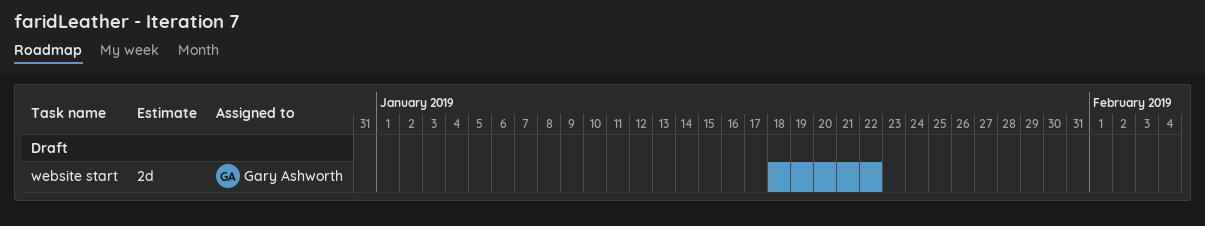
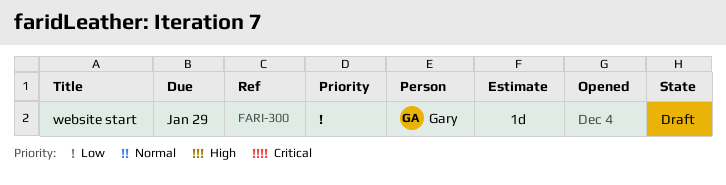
website start, estimate: 2d -> 1d
website start, due: Jan 22 -> Jan 29

